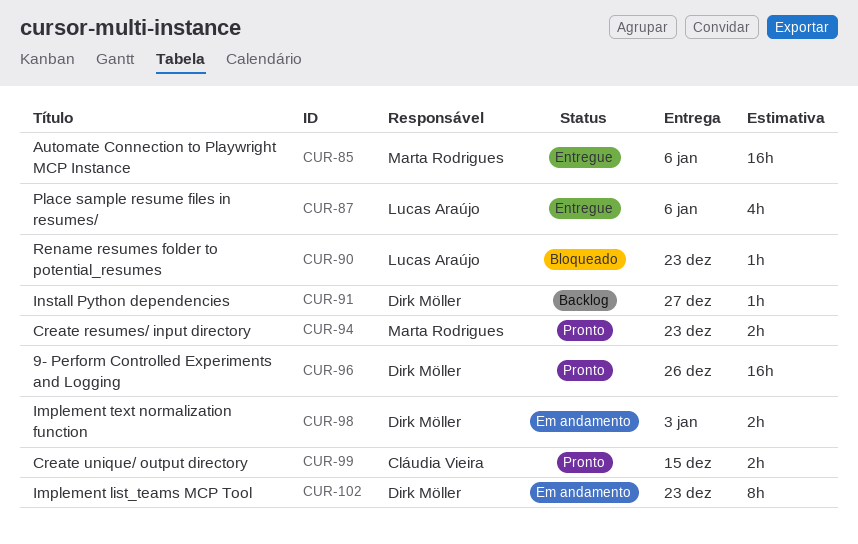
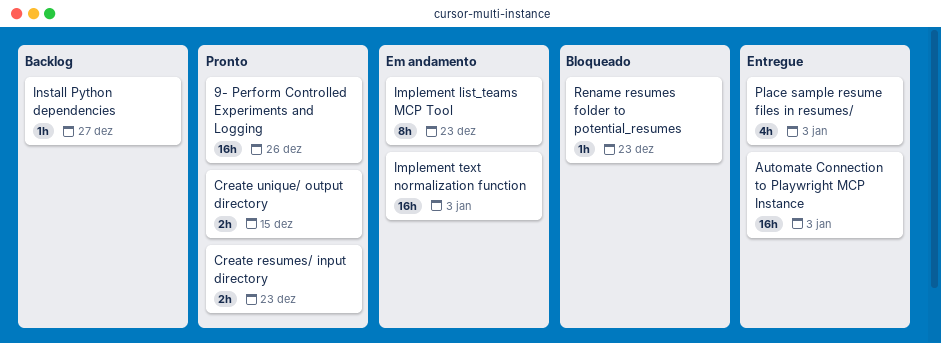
Automate Connection to Playwright MCP Instance, due: Jan 6 -> Jan 3
Implement text normalization function, estimate: 2h -> 16h
Place sample resume files in resumes/, due: Jan 6 -> Jan 3

